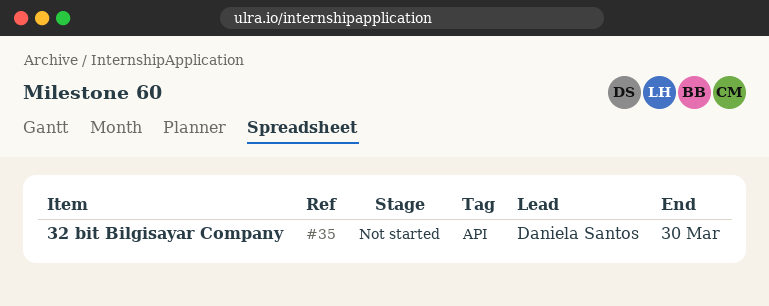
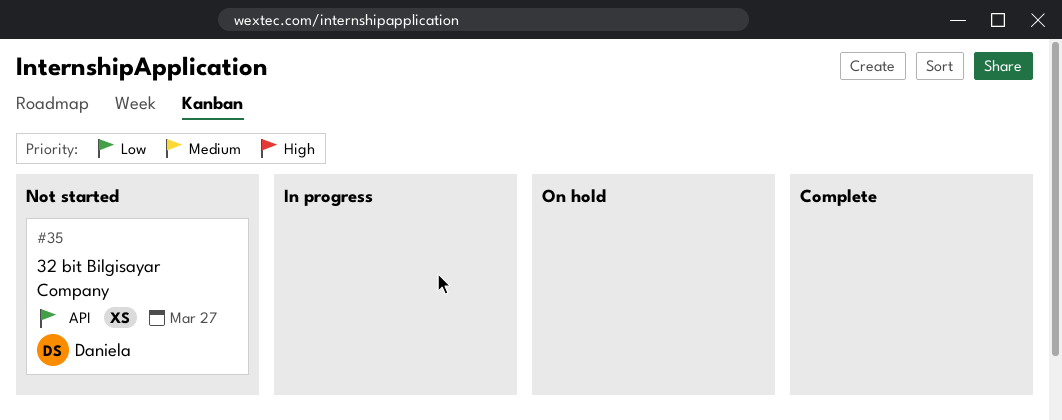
#35, due: Mar 30 -> Mar 27

